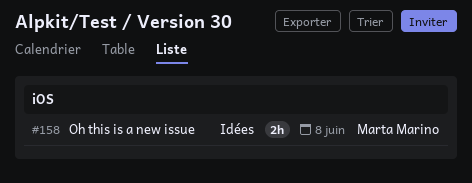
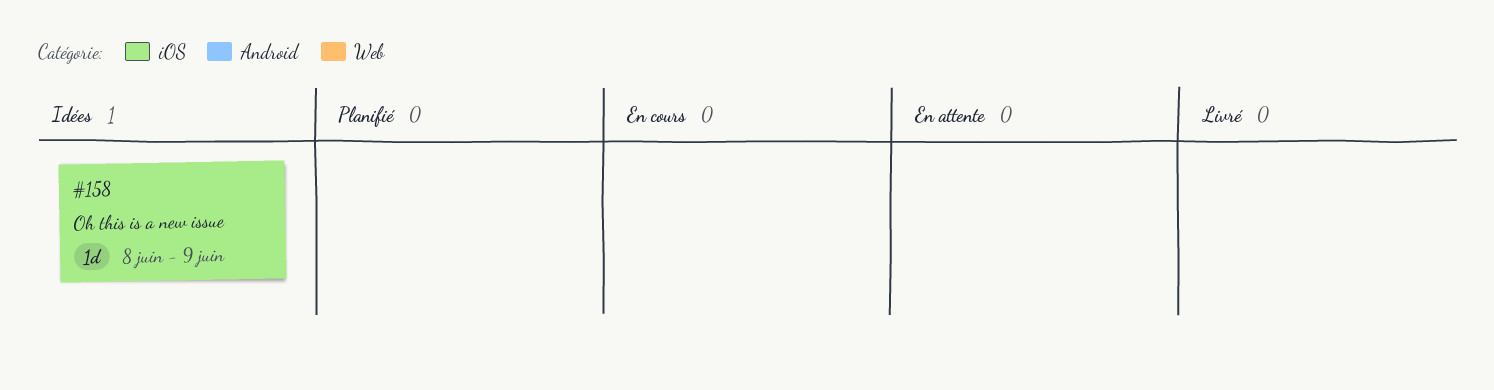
#158, estimate: 2h -> 1d
#158, due: Jun 8 -> Jun 9

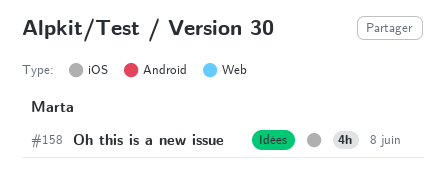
#158, estimate: 1d -> 4h
#158, due: Jun 9 -> Jun 8

